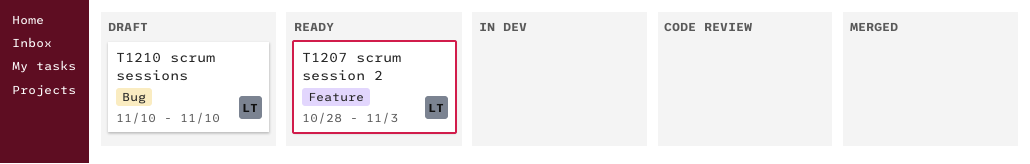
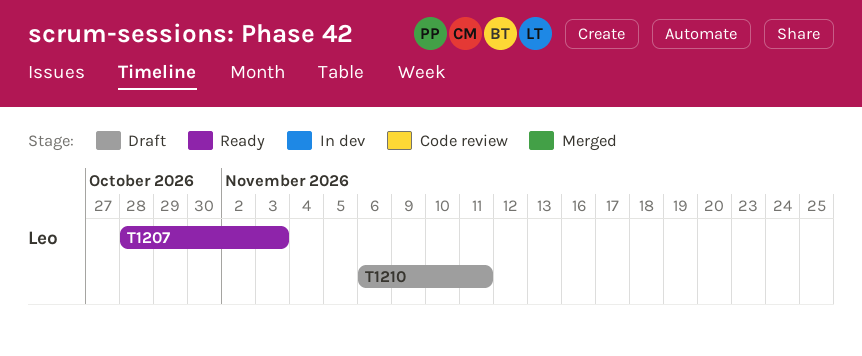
T1210, start: Nov 10 -> Nov 6
T1210, due: Nov 10 -> Nov 11

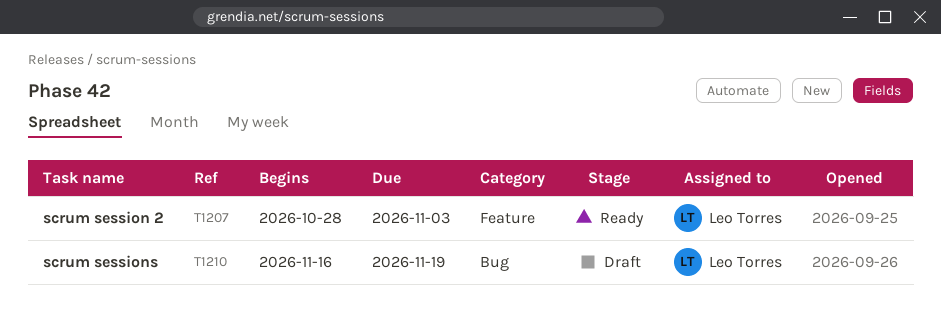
T1210, start: Nov 6 -> Nov 16
T1210, due: Nov 11 -> Nov 19

